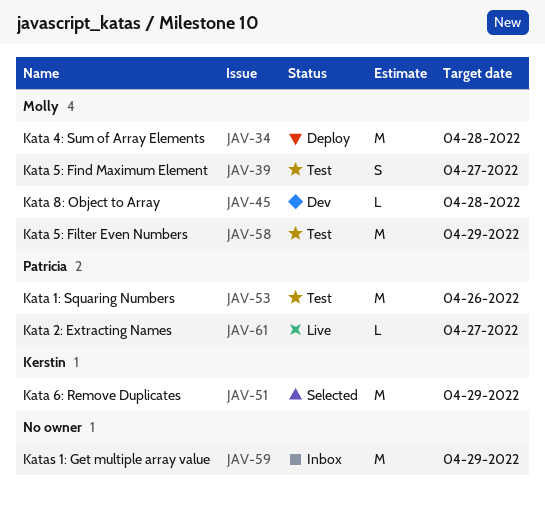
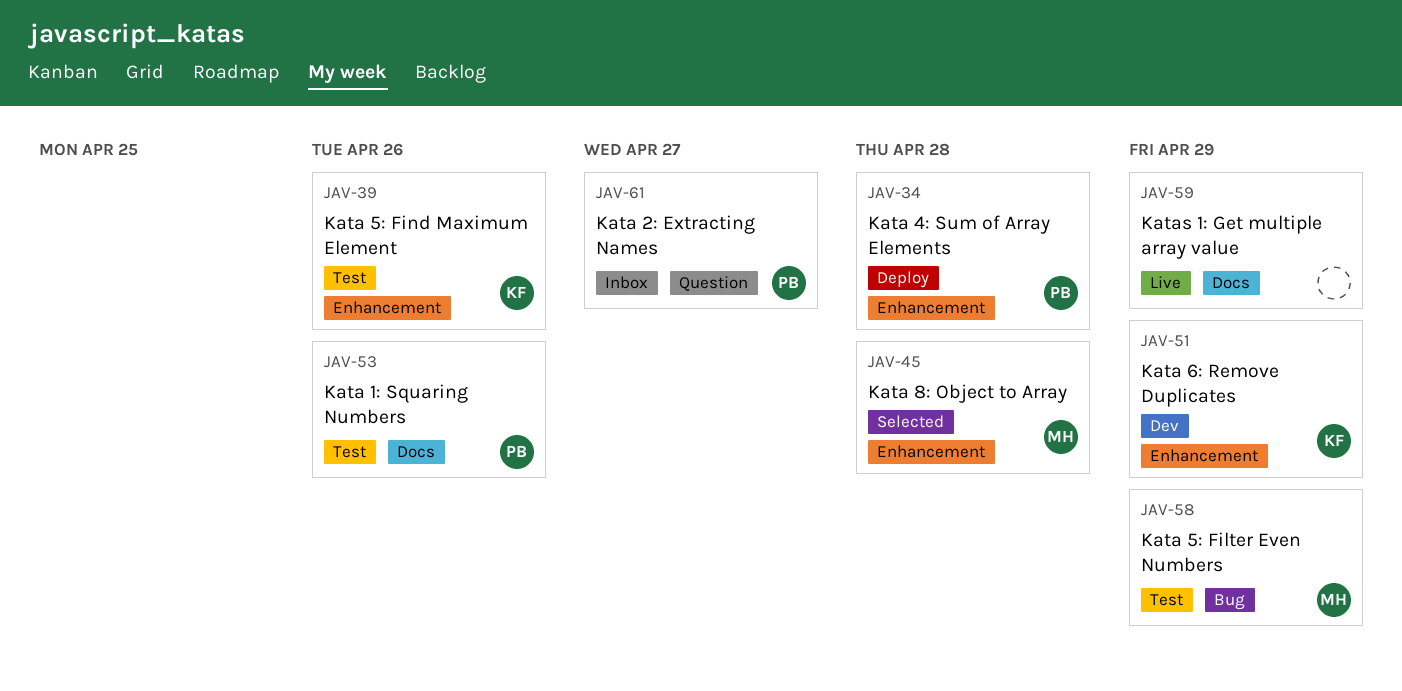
JAV-34, owner: Molly -> Patricia
JAV-39, owner: Molly -> Kerstin
JAV-39, due: Apr 27 -> Apr 26
JAV-45, status: Dev -> Selected
JAV-51, status: Selected -> Dev
JAV-59, status: Inbox -> Live
JAV-61, status: Live -> Inbox

